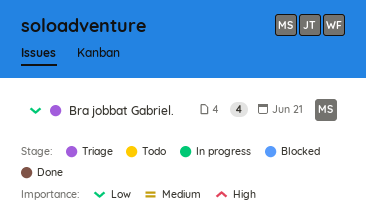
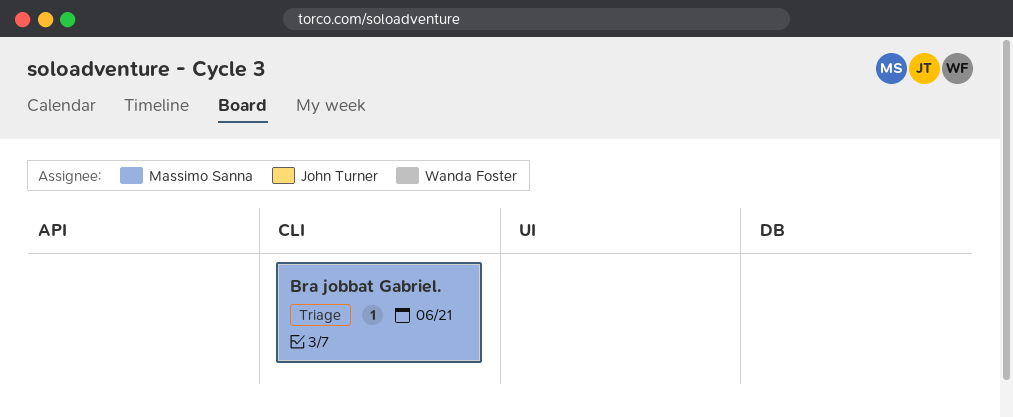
Bra jobbat Gabriel., estimate: 4 -> 1

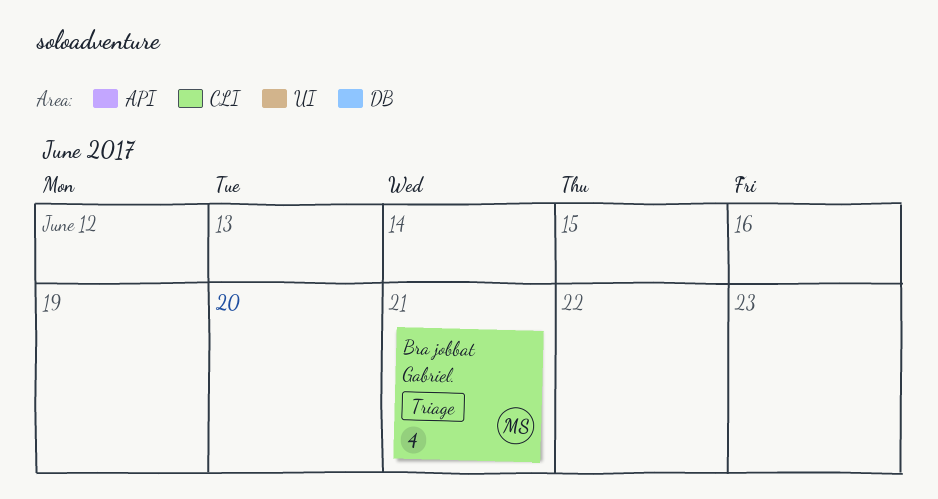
Bra jobbat Gabriel., estimate: 1 -> 4

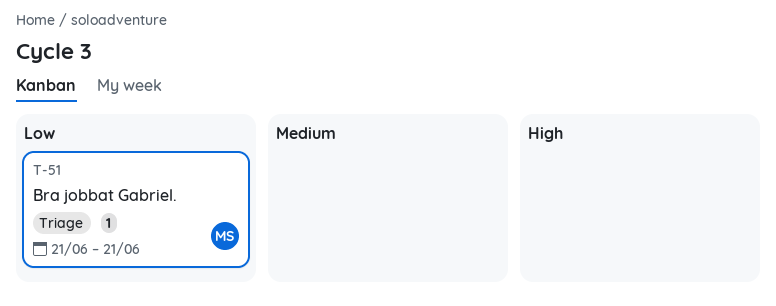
Bra jobbat Gabriel., estimate: 4 -> 1

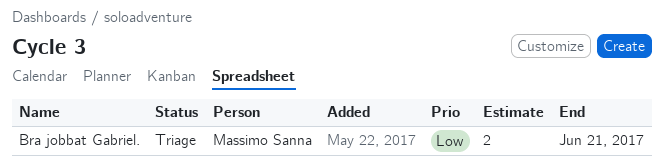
Bra jobbat Gabriel., estimate: 1 -> 2

